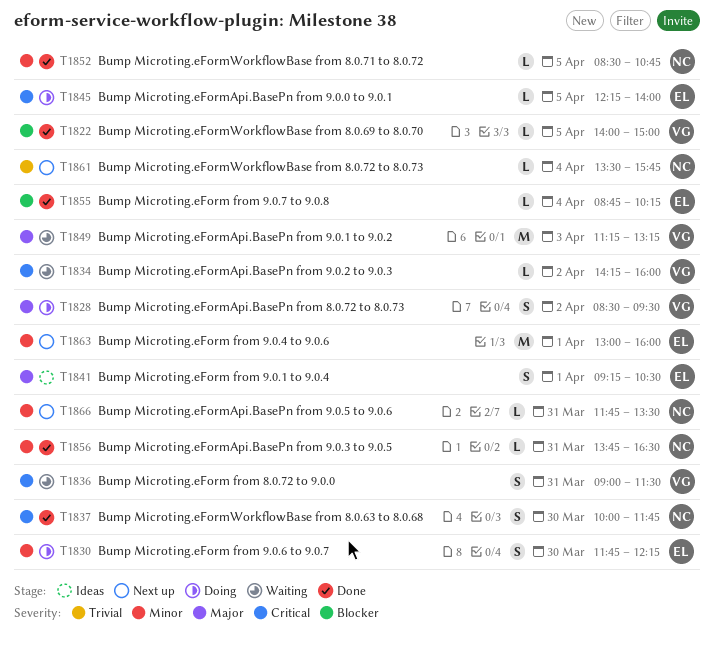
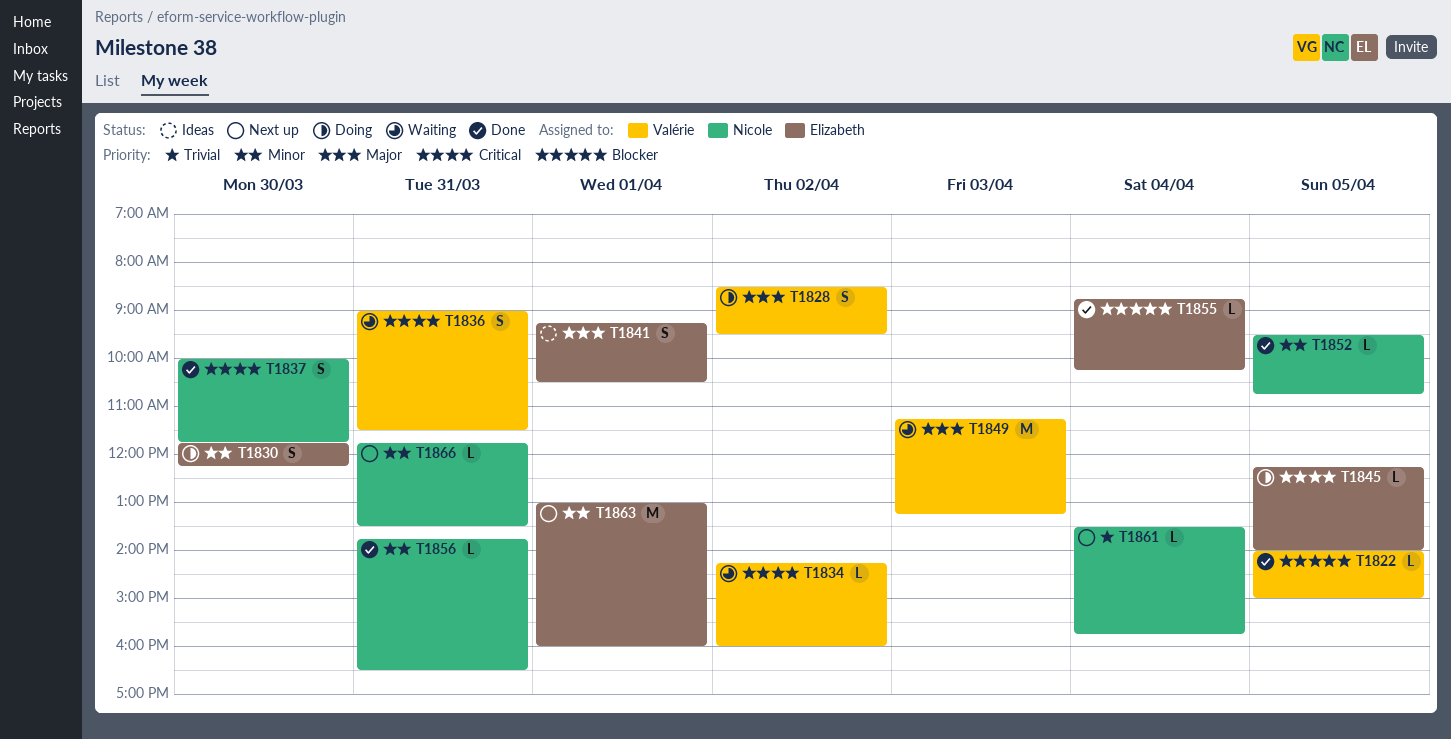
T1852, begins: 08:30 -> 09:30

